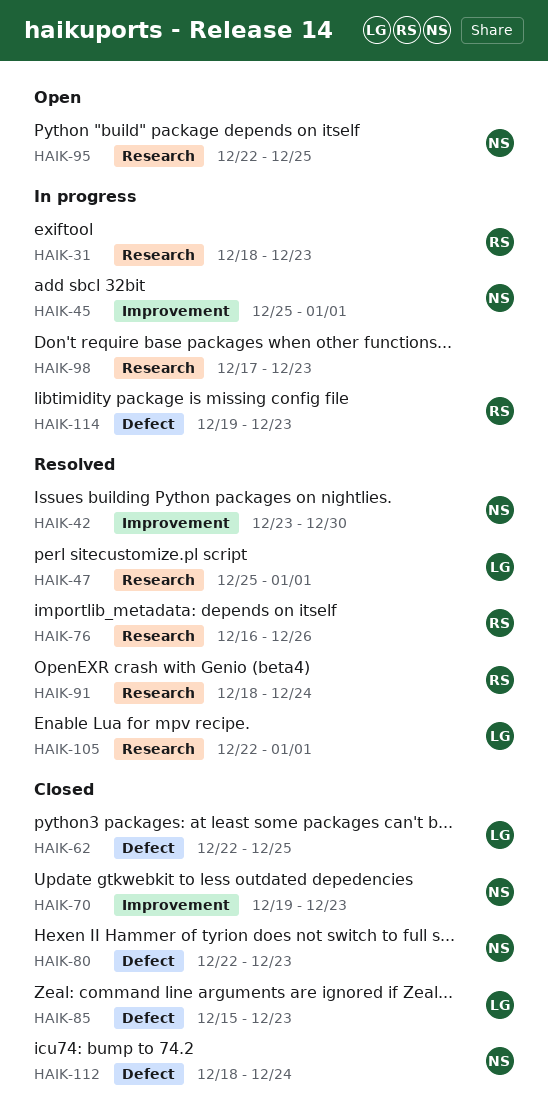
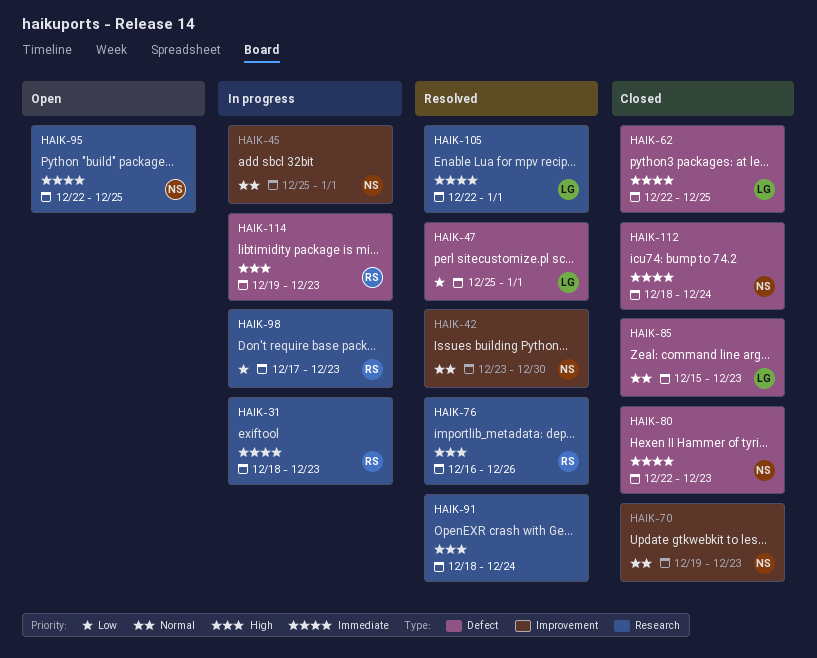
HAIK-47, label: Research -> Defect
HAIK-91, owner: RS -> none
HAIK-98, owner: none -> RS

